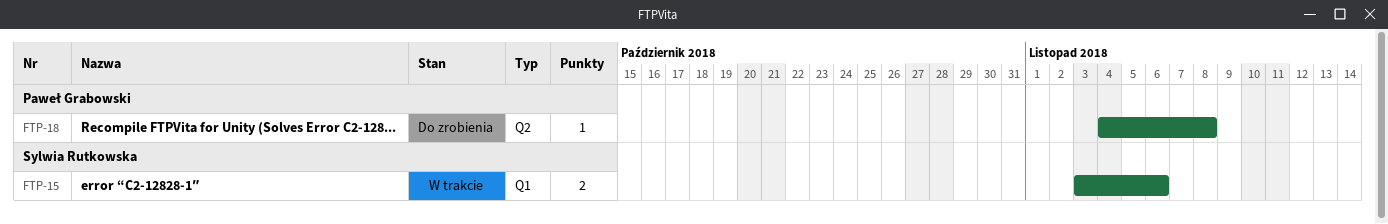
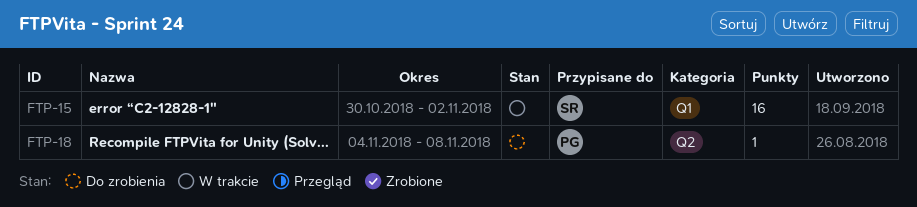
FTP-15, estimate: 2 -> 16
FTP-15, start: Nov 3 -> Oct 30
FTP-15, due: Nov 6 -> Nov 2

